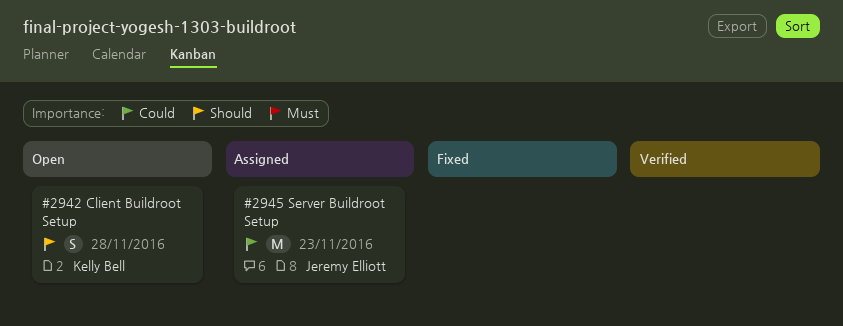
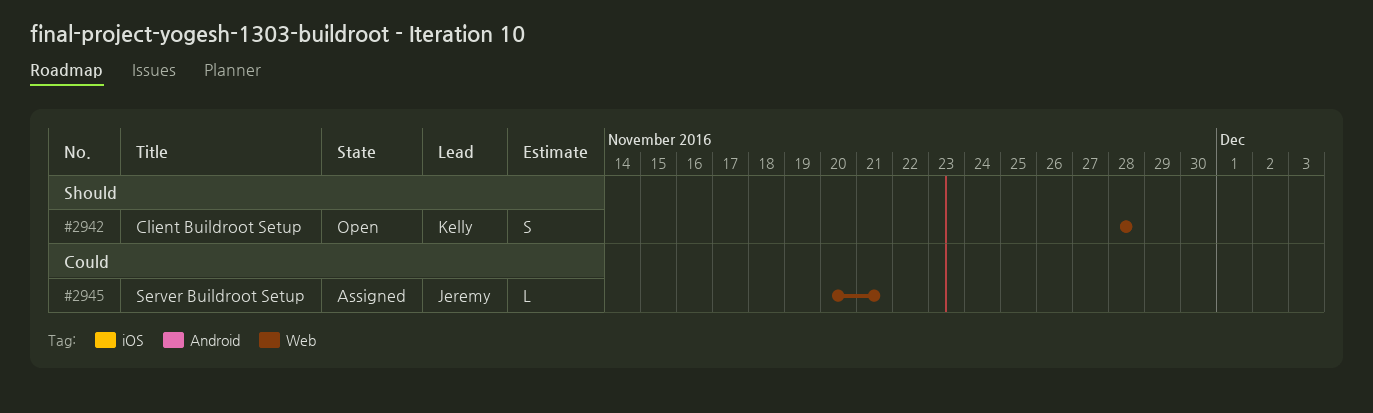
#2945, estimate: M -> L
#2945, due: Nov 23 -> Nov 21

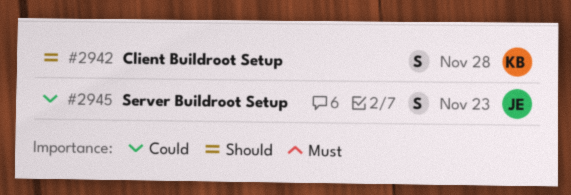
#2945, estimate: L -> S
#2945, due: Nov 21 -> Nov 23

